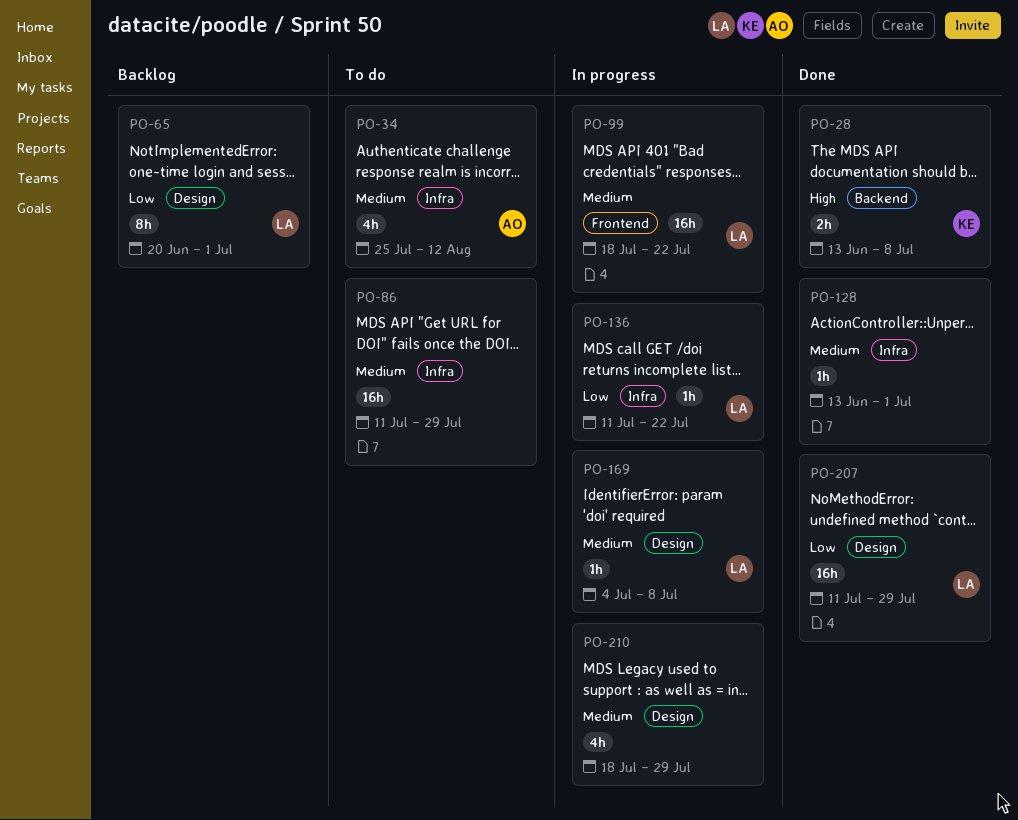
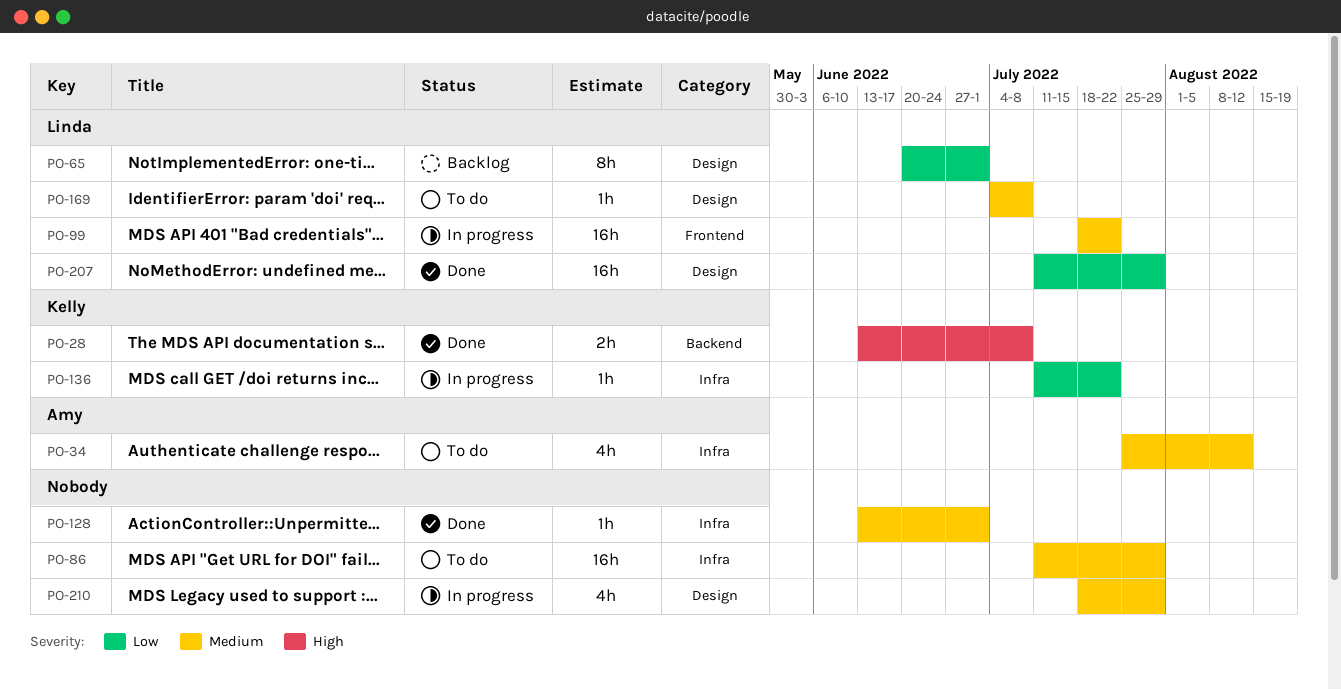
PO-136, owner: Linda -> Kelly
PO-169, status: In progress -> To do

